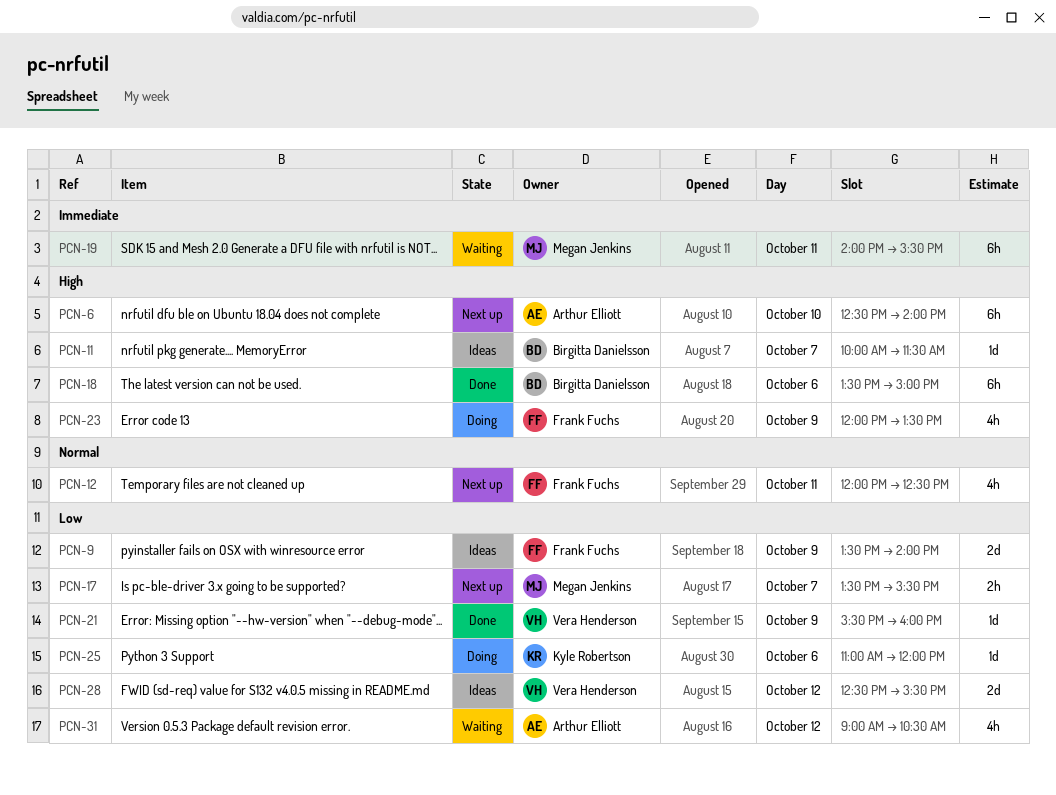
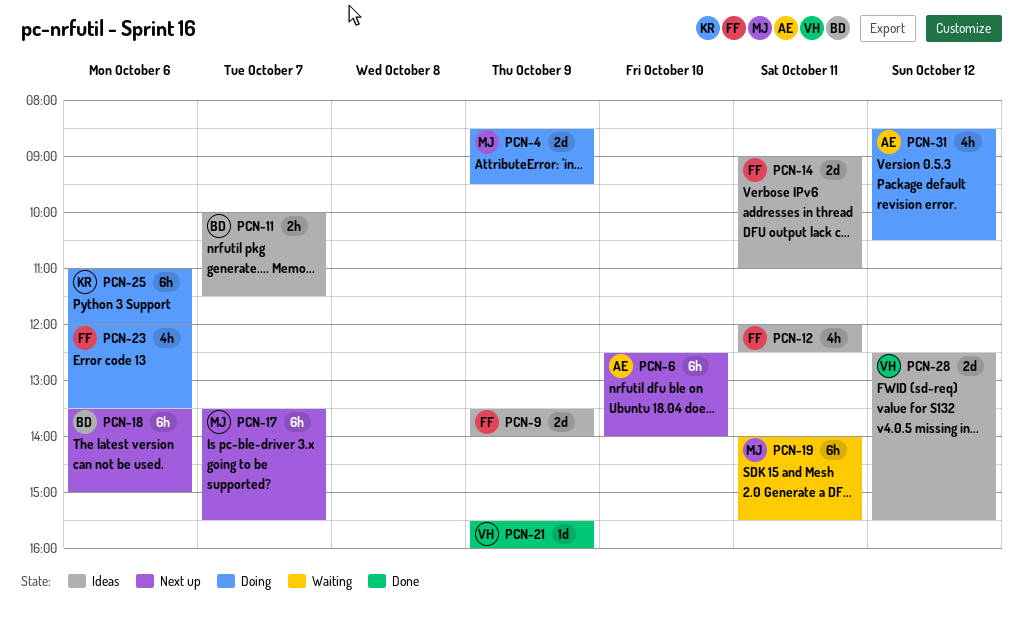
PCN-4: none -> present
PCN-11, estimate: 1d -> 2h
PCN-12, status: Next up -> Ideas
PCN-14: none -> present
PCN-17, estimate: 2h -> 6h
PCN-18, status: Done -> Next up
PCN-23, day: Oct 9 -> Oct 6
PCN-25, estimate: 1d -> 6h
PCN-31, status: Waiting -> Doing
PCN-31, begins: 09:00 -> 08:30

